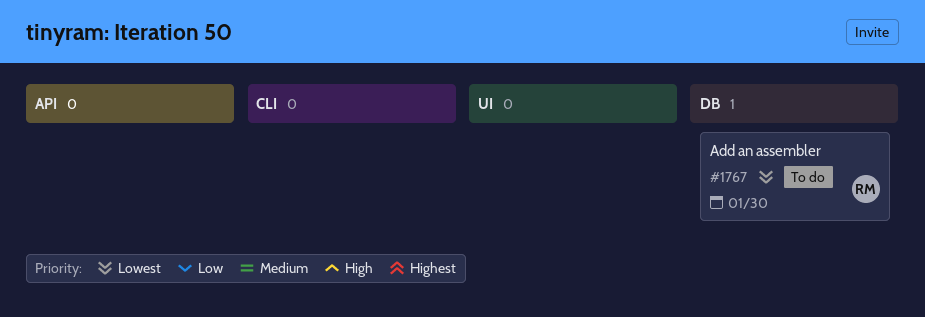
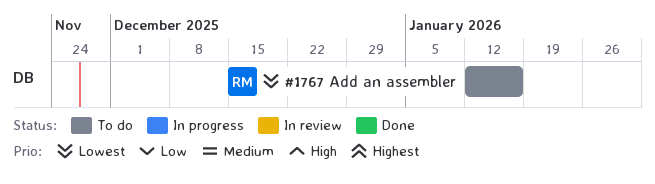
#1767, due: Jan 30 -> Jan 16

